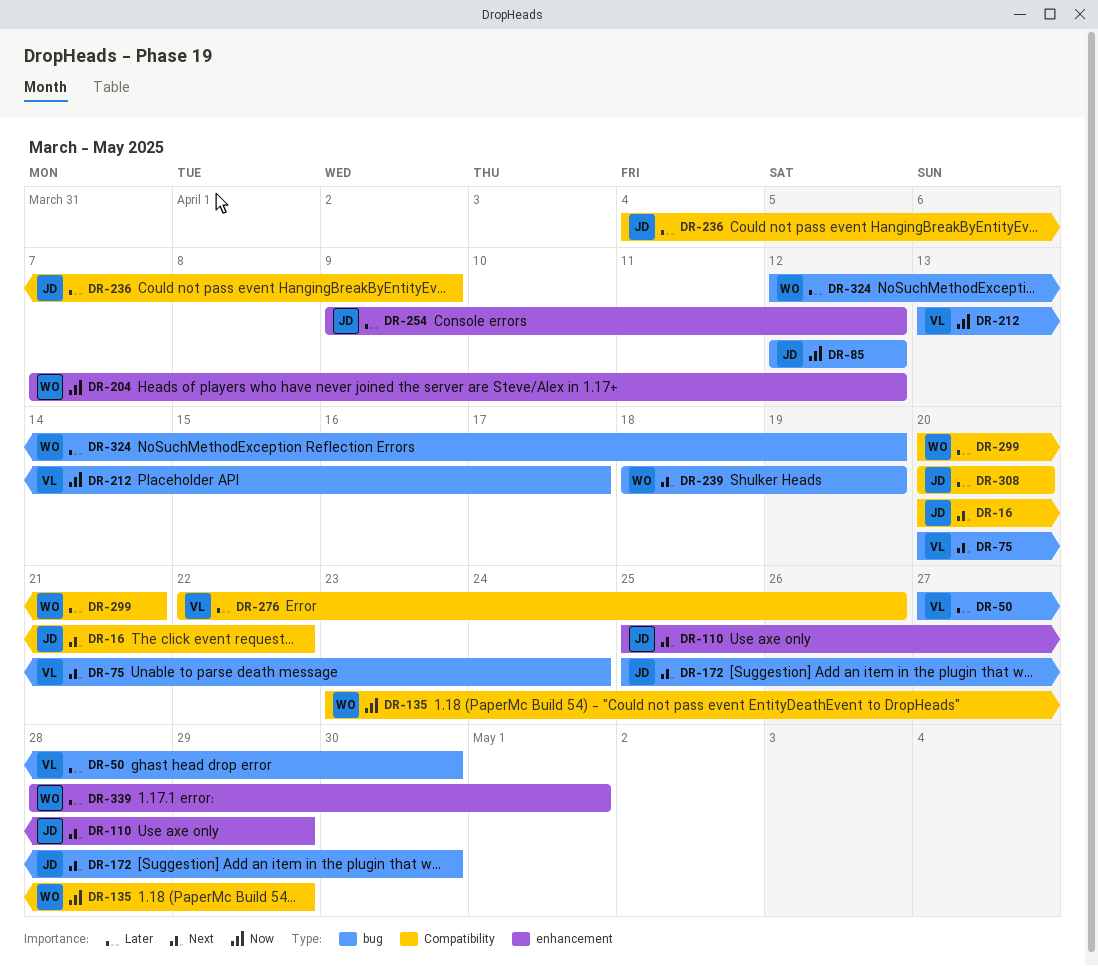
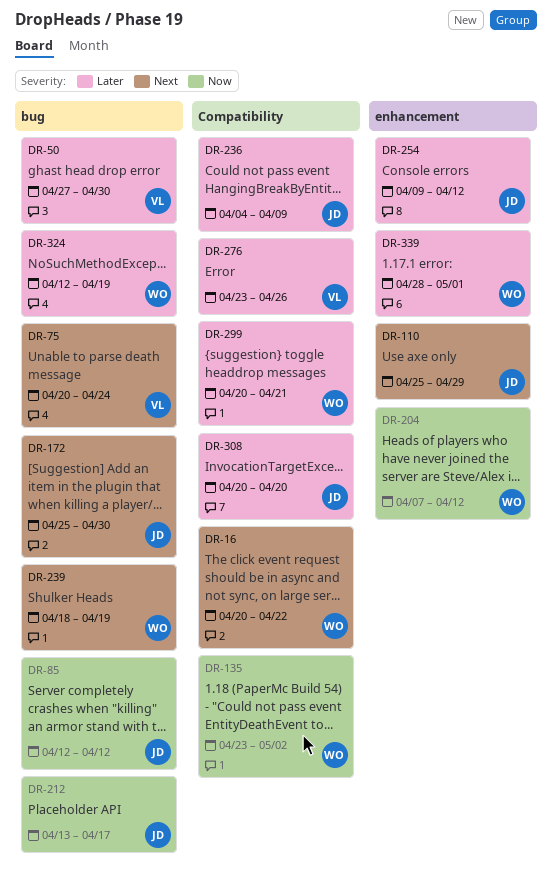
DR-16, owner: JD -> WO
DR-135, due: Apr 29 -> May 2
DR-212, owner: VL -> JD
DR-276, start: Apr 22 -> Apr 23

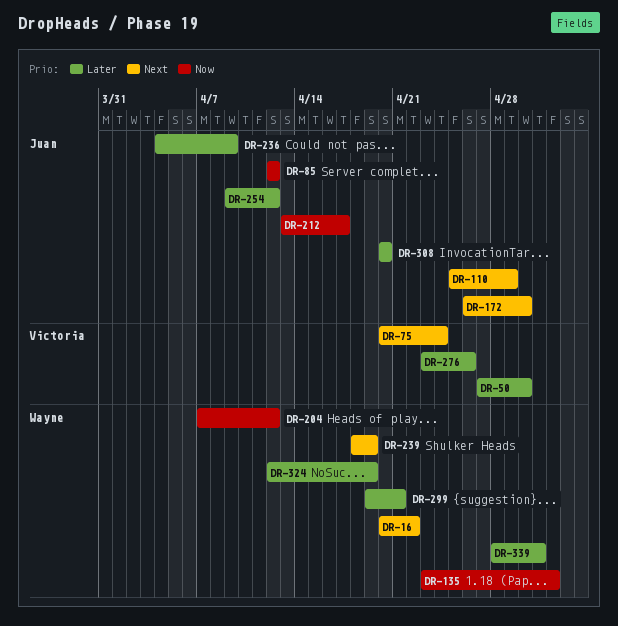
DR-172, start: Apr 25 -> Apr 26
DR-299, start: Apr 20 -> Apr 19

